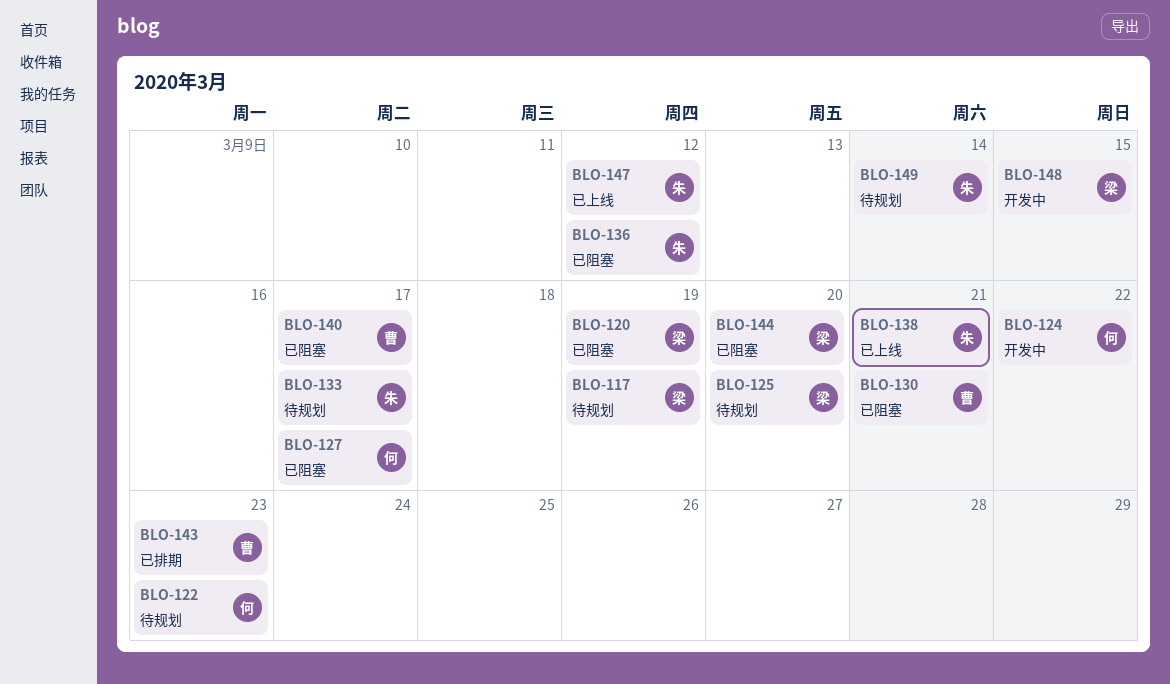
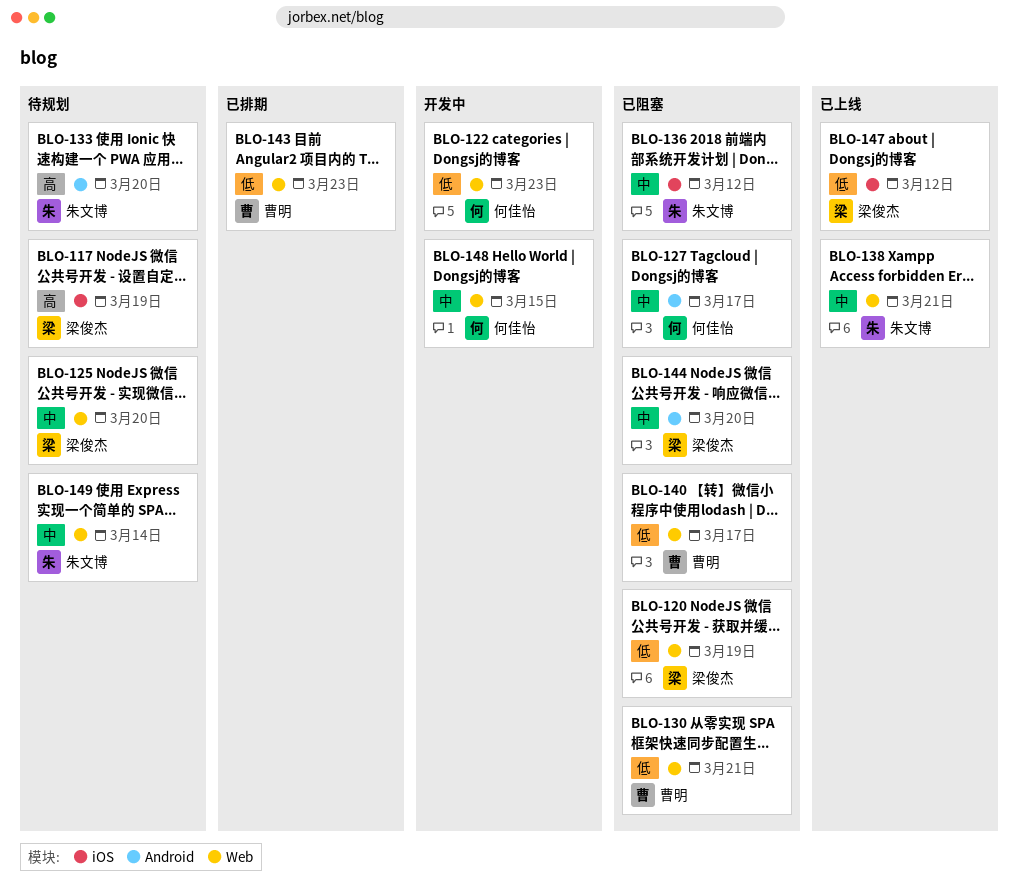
BLO-122, status: 待规划 -> 开发中
BLO-124: present -> none
BLO-133, due: Mar 17 -> Mar 20
BLO-147, owner: 朱文博 -> 梁俊杰
BLO-148, owner: 梁俊杰 -> 何佳怡

